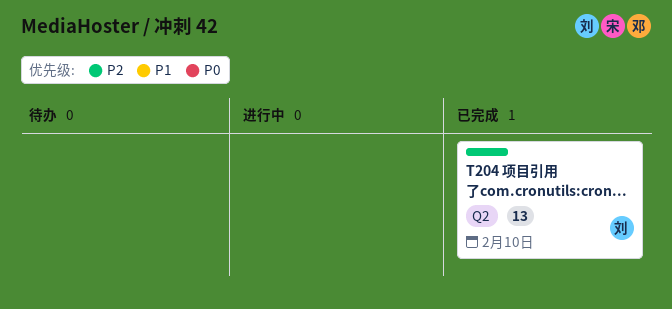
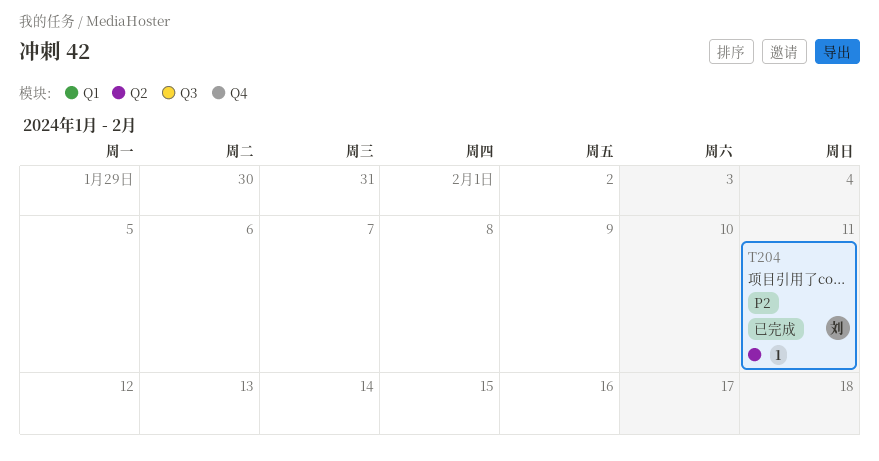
T204, estimate: 13 -> 1
T204, due: Feb 10 -> Feb 11

